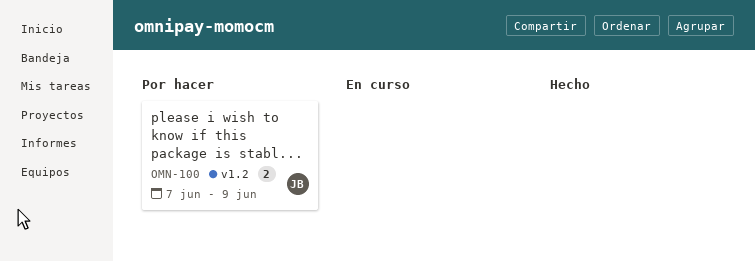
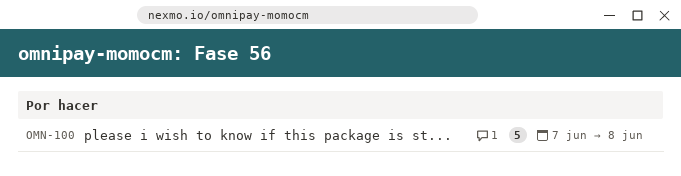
OMN-100, estimate: 2 -> 5
OMN-100, due: Jun 9 -> Jun 8

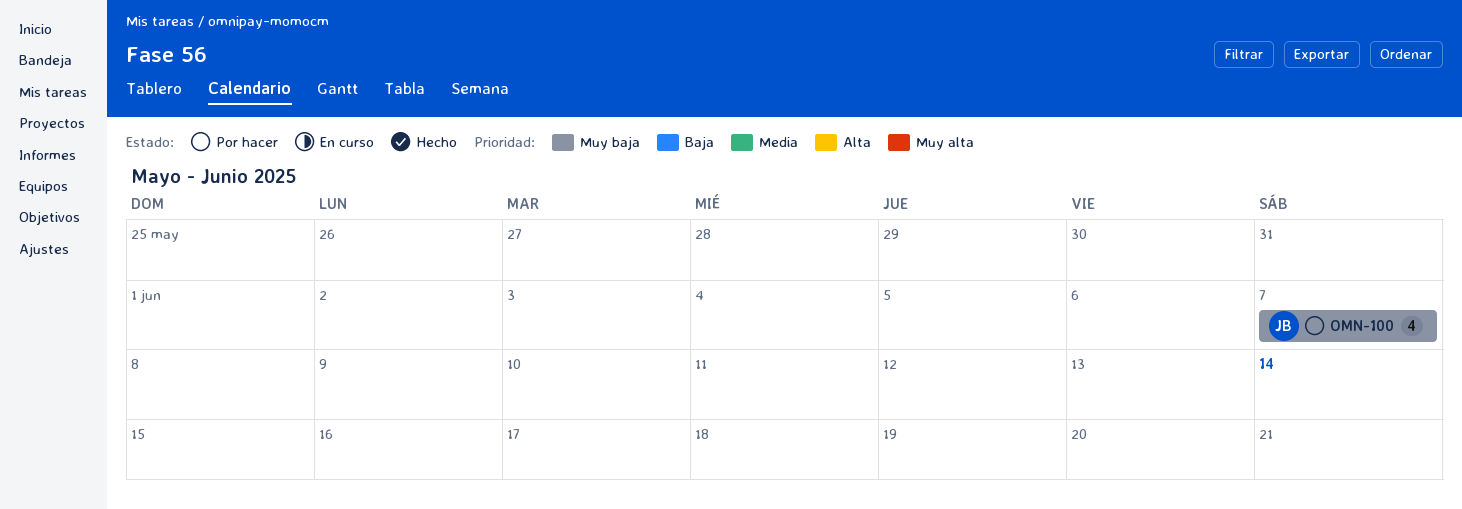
OMN-100, estimate: 5 -> 4
OMN-100, due: Jun 8 -> Jun 7

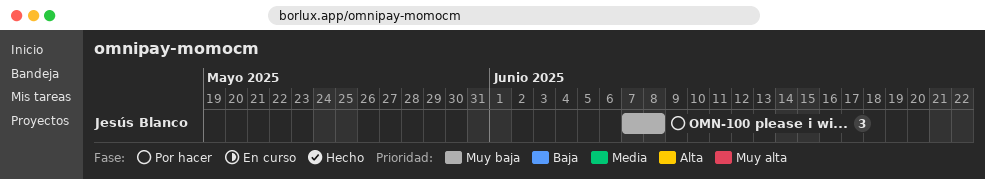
OMN-100, estimate: 4 -> 3
OMN-100, due: Jun 7 -> Jun 8

